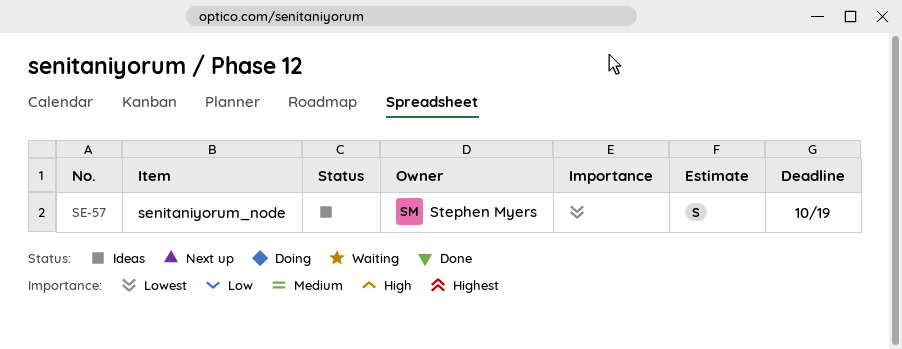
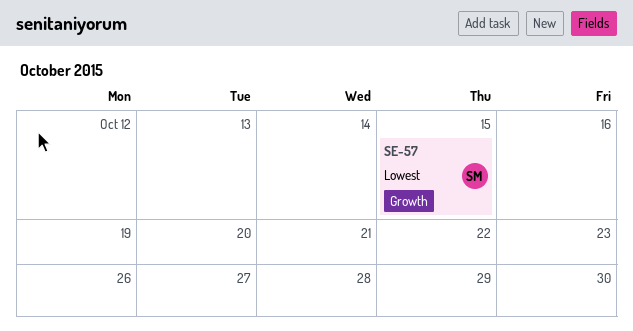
SE-57, due: Oct 19 -> Oct 15

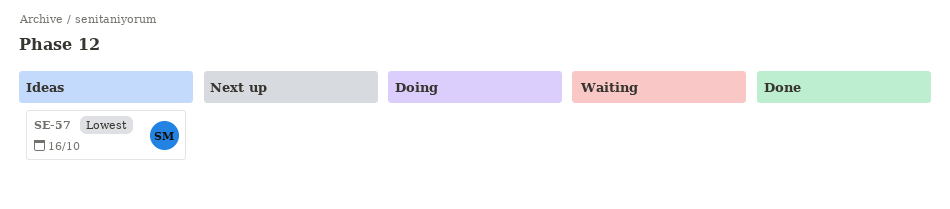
SE-57, due: Oct 15 -> Oct 16

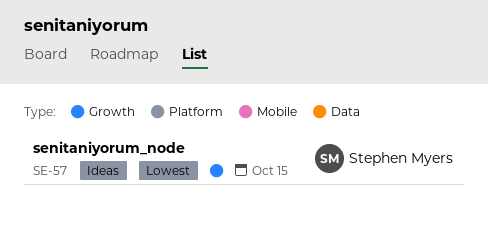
SE-57, due: Oct 16 -> Oct 15

